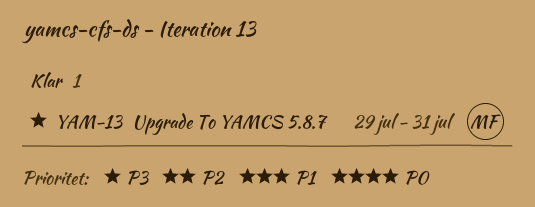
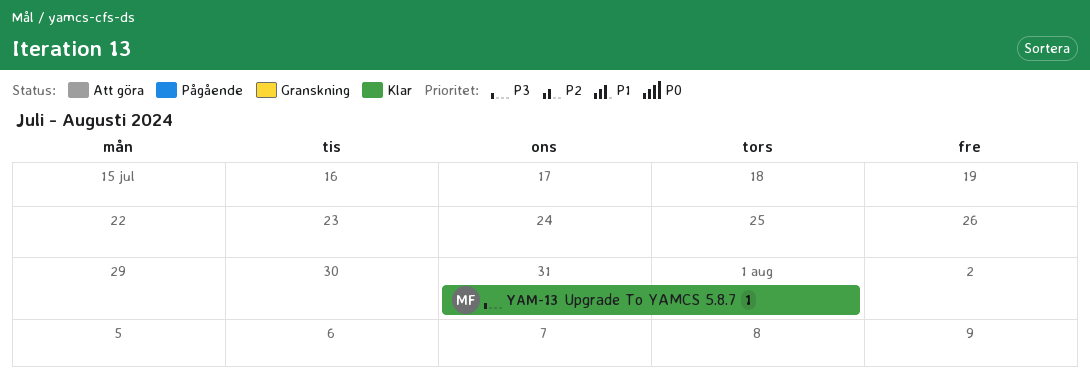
YAM-13, start: Jul 29 -> Jul 31
YAM-13, due: Jul 31 -> Aug 1

